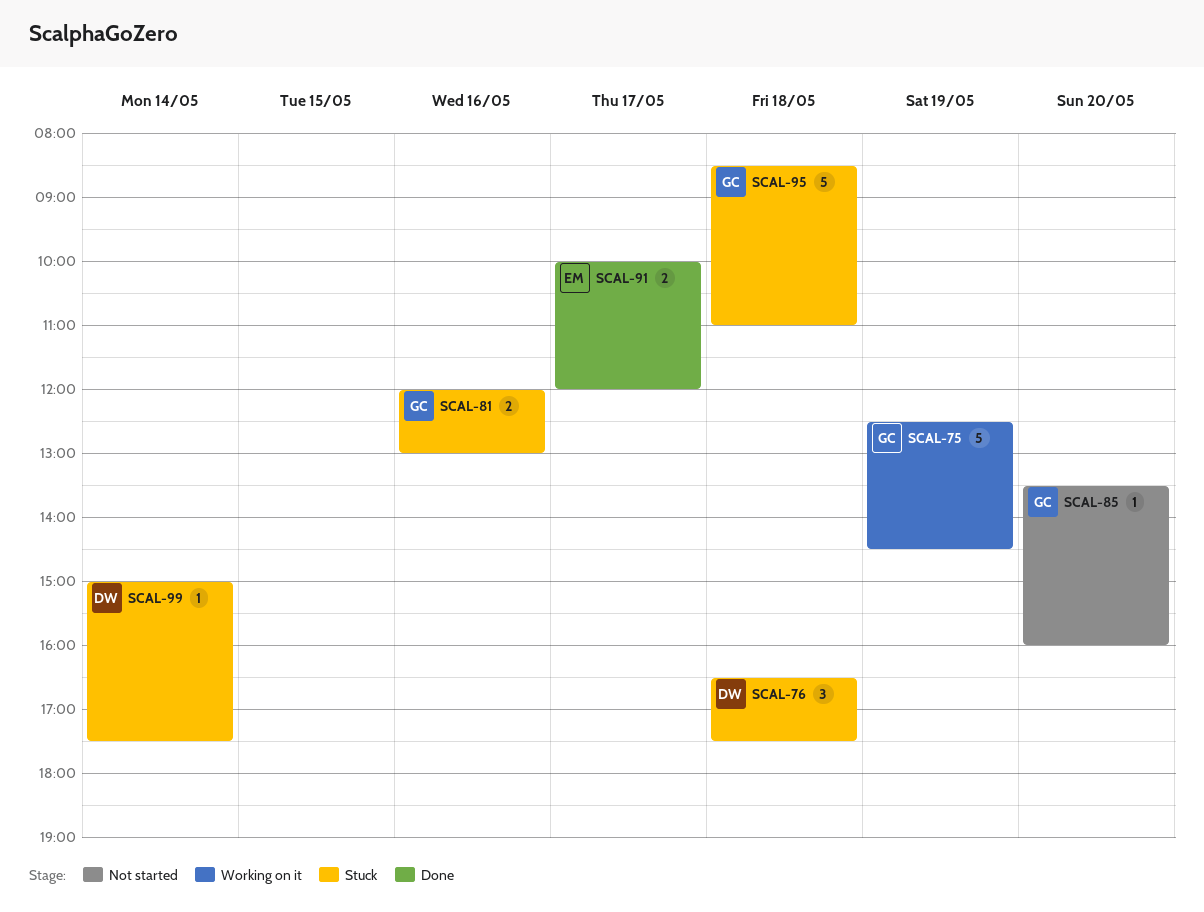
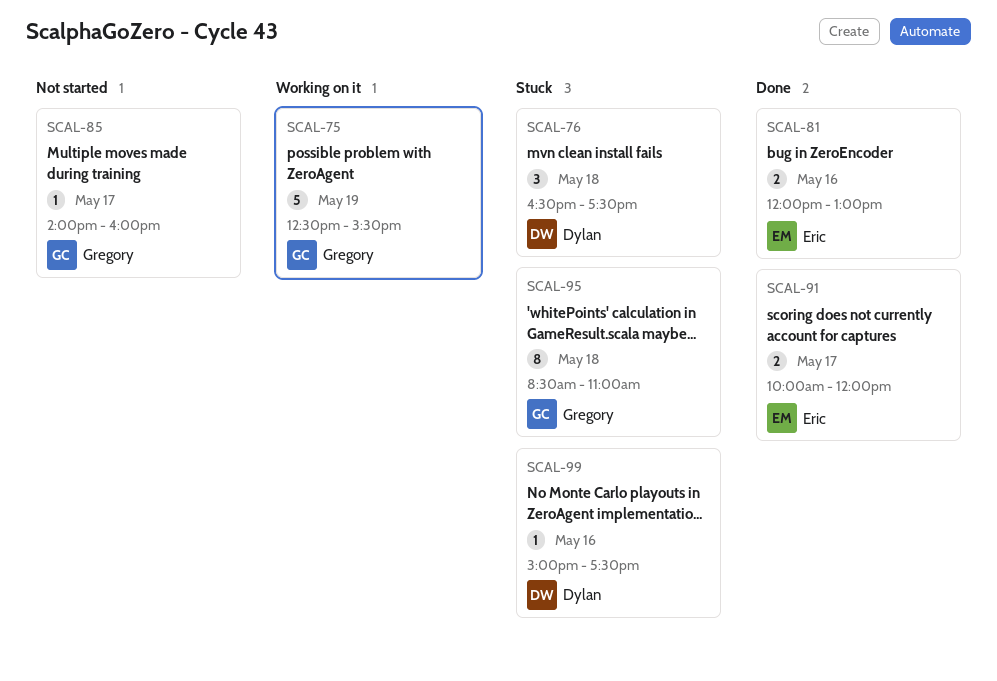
SCAL-75, ends: 14:30 -> 15:30
SCAL-81, status: Stuck -> Done
SCAL-81, owner: Gregory -> Eric
SCAL-85, day: May 20 -> May 17
SCAL-85, begins: 13:30 -> 14:00
SCAL-95, estimate: 5 -> 8
SCAL-99, day: May 14 -> May 16

